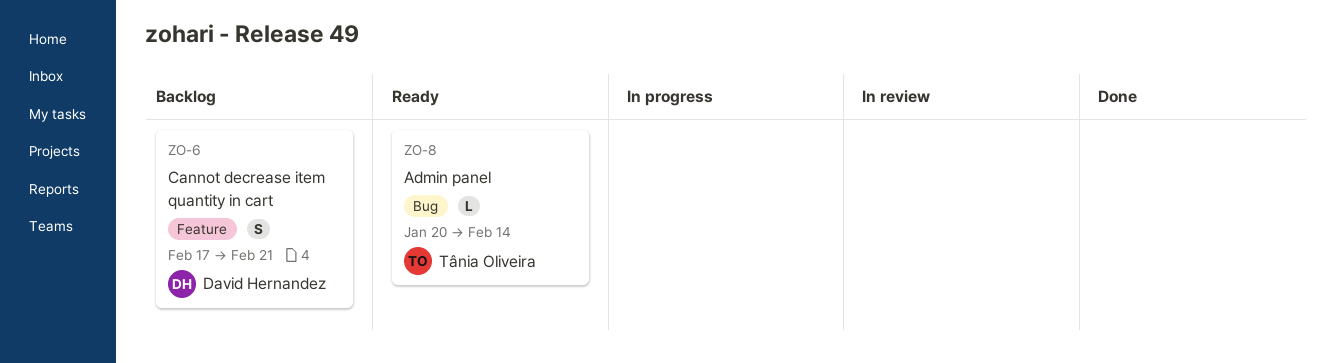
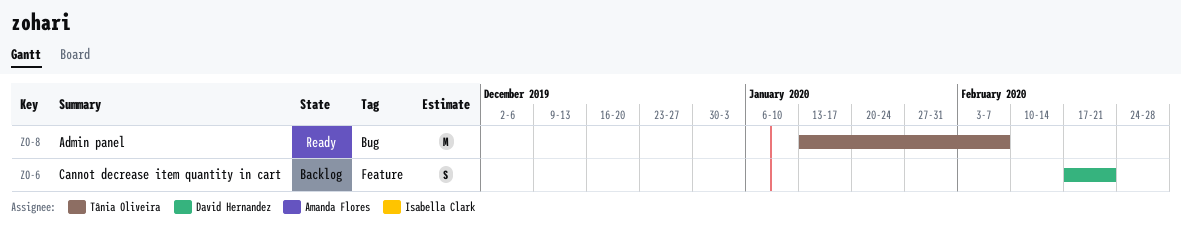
ZO-8, estimate: L -> M
ZO-8, start: Jan 20 -> Jan 13
ZO-8, due: Feb 14 -> Feb 7

